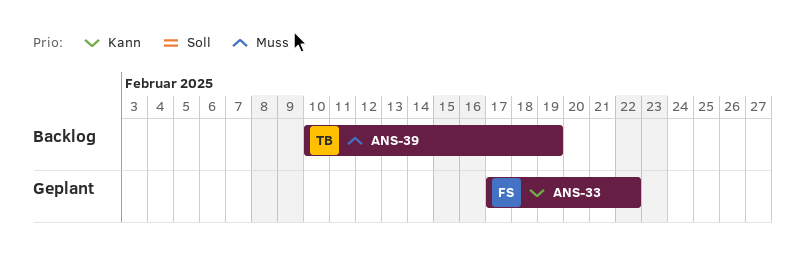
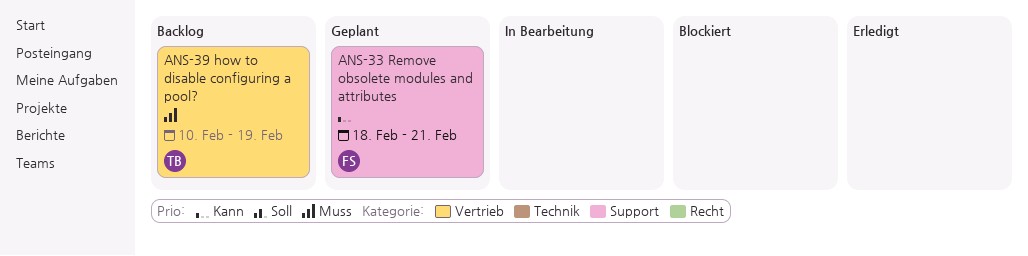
ANS-33, start: Feb 17 -> Feb 18
ANS-33, due: Feb 22 -> Feb 21

